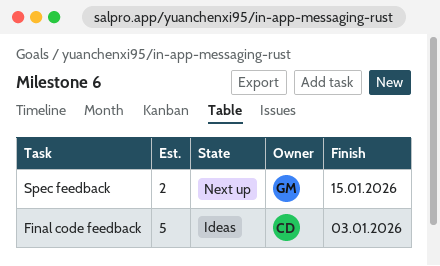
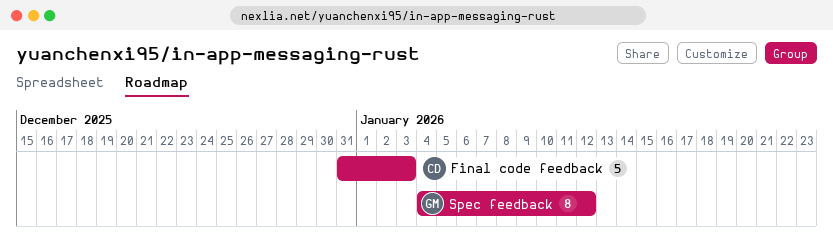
Spec feedback, estimate: 2 -> 8
Spec feedback, due: Jan 15 -> Jan 12

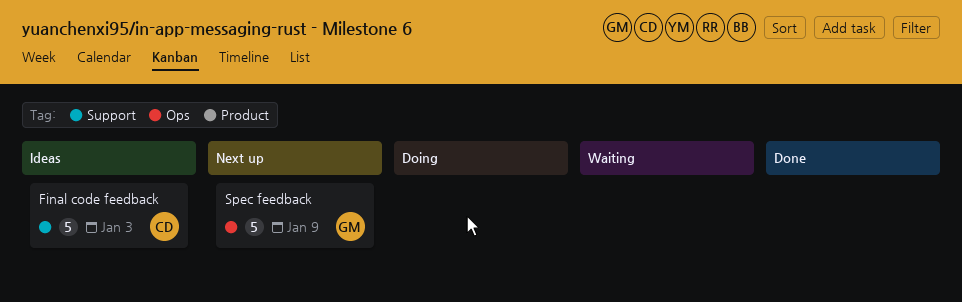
Spec feedback, estimate: 8 -> 5
Spec feedback, due: Jan 12 -> Jan 9

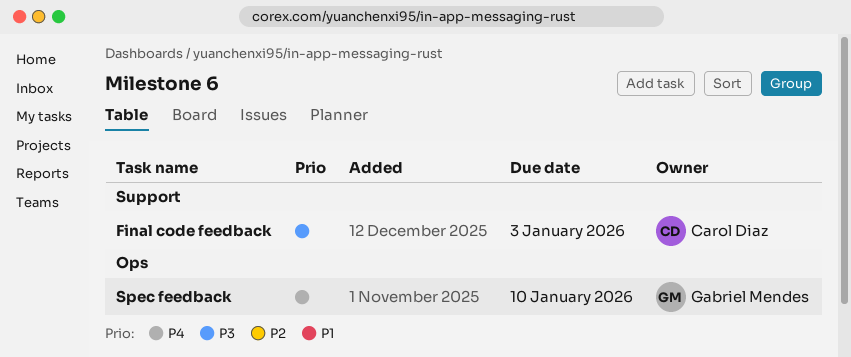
Spec feedback, due: Jan 9 -> Jan 10

